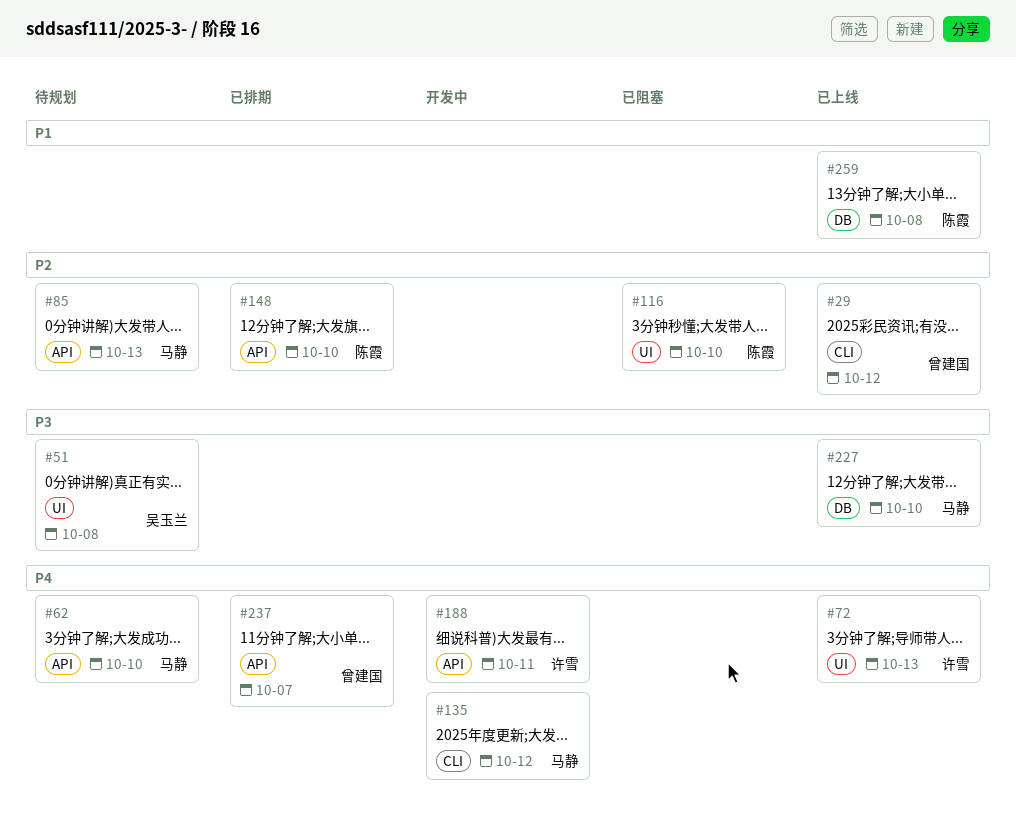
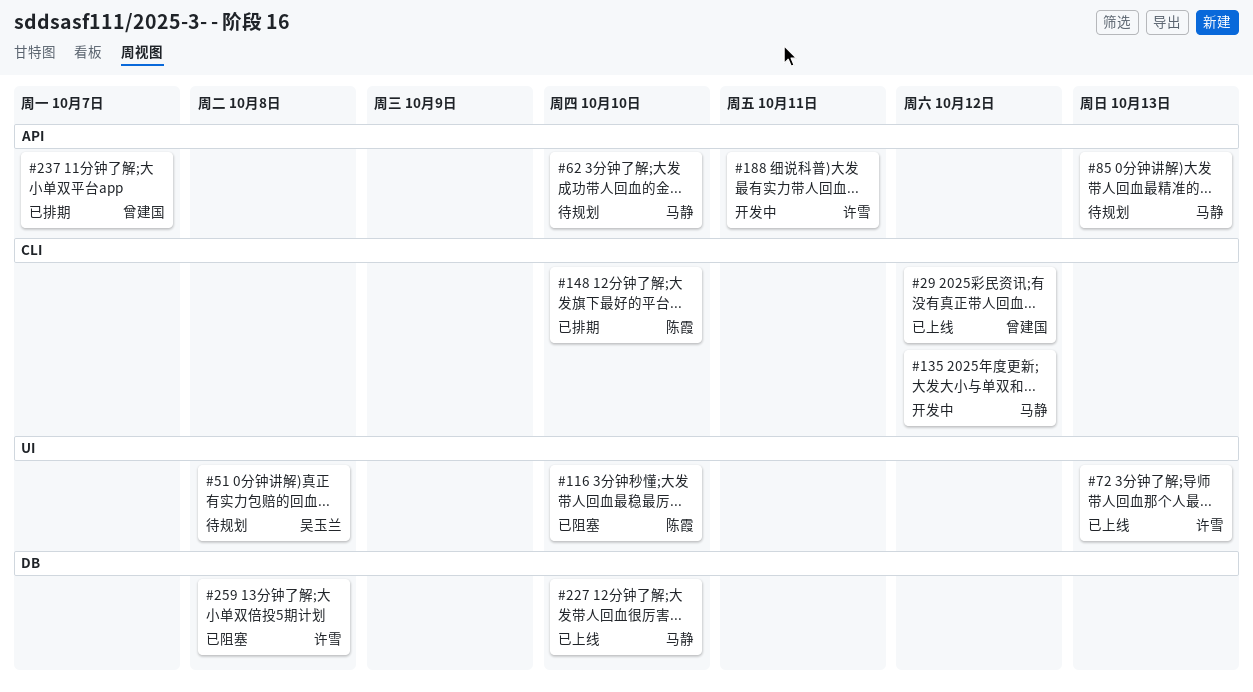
#148, label: API -> CLI
#259, status: 已上线 -> 已阻塞
#259, owner: 陈霞 -> 许雪

